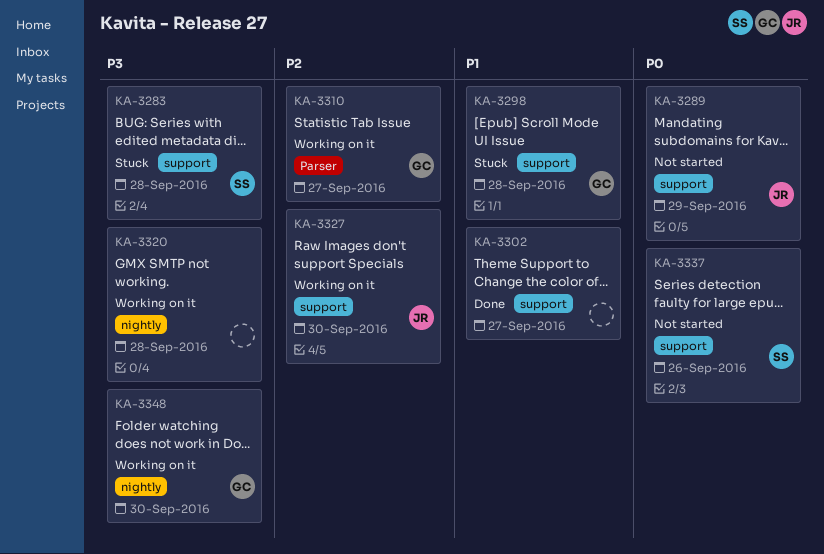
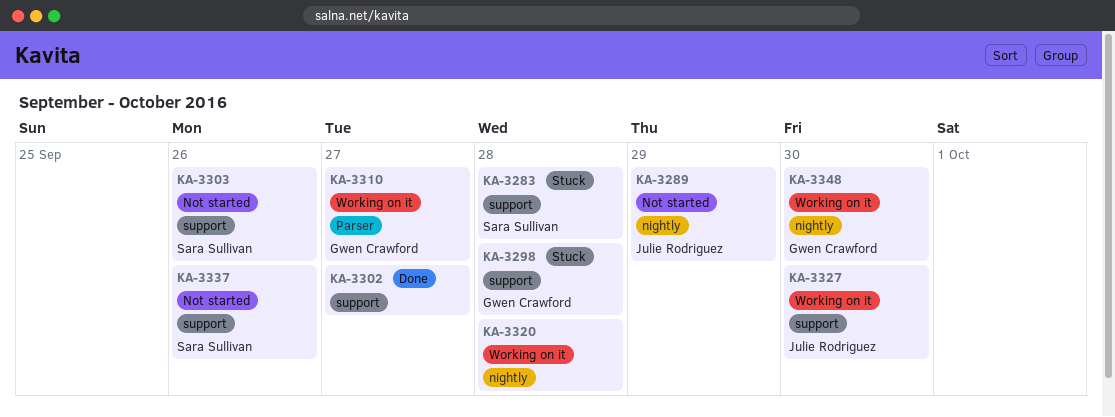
KA-3289, label: support -> nightly
KA-3303: none -> present

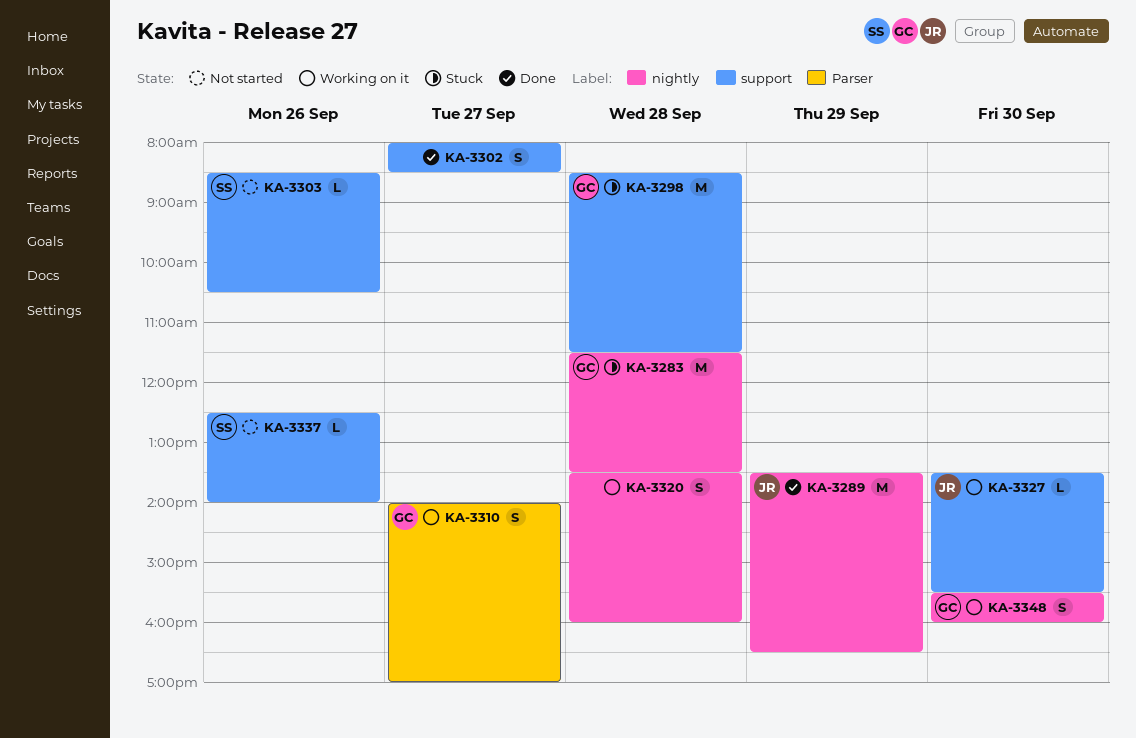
KA-3283, owner: Sara Sullivan -> Gwen Crawford
KA-3283, label: support -> nightly
KA-3289, status: Not started -> Done

